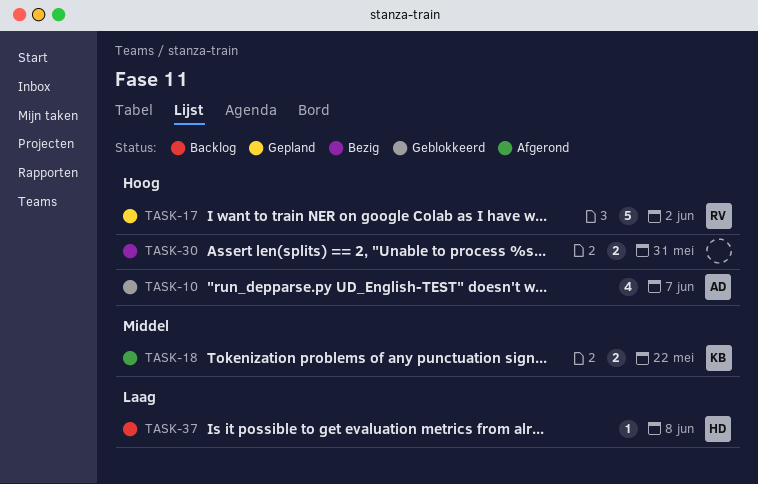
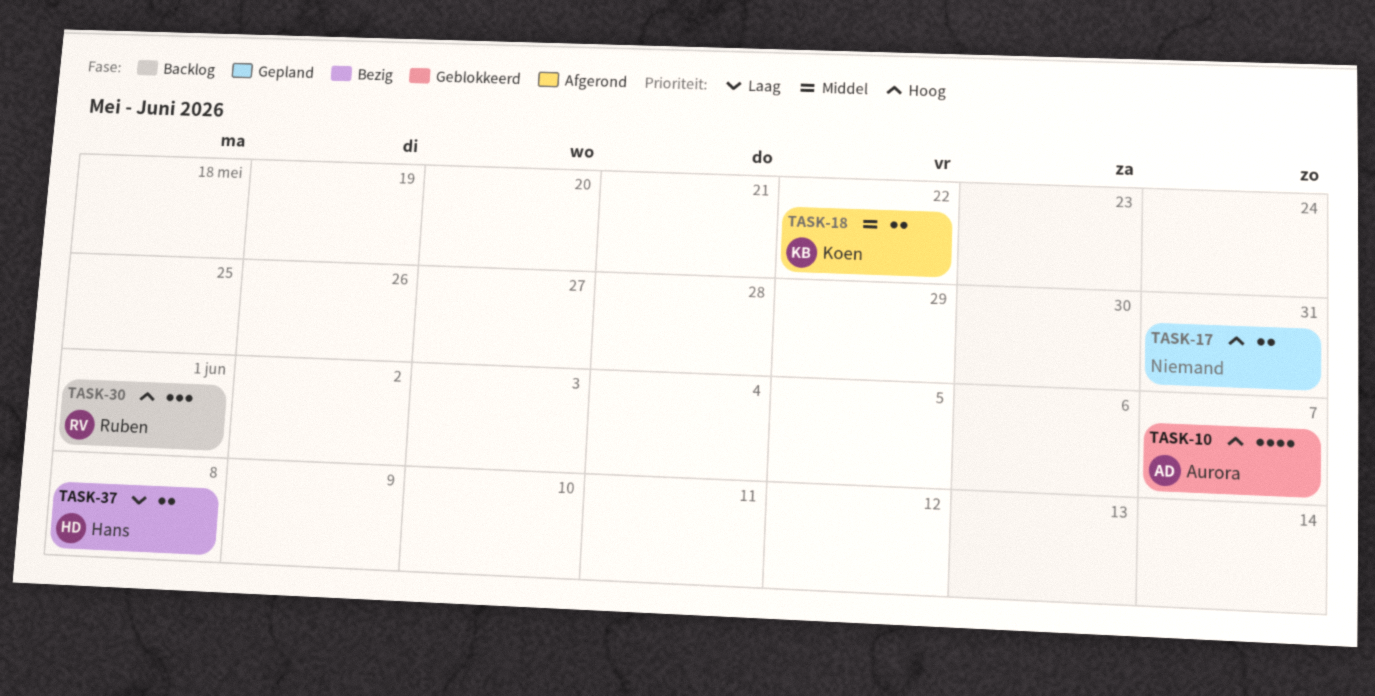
TASK-17, owner: Ruben -> none
TASK-17, estimate: 5 -> 2
TASK-17, due: Jun 2 -> May 31
TASK-30, status: Bezig -> Backlog
TASK-30, owner: none -> Ruben
TASK-30, estimate: 2 -> 3
TASK-30, due: May 31 -> Jun 1
TASK-37, status: Backlog -> Bezig
TASK-37, estimate: 1 -> 2

